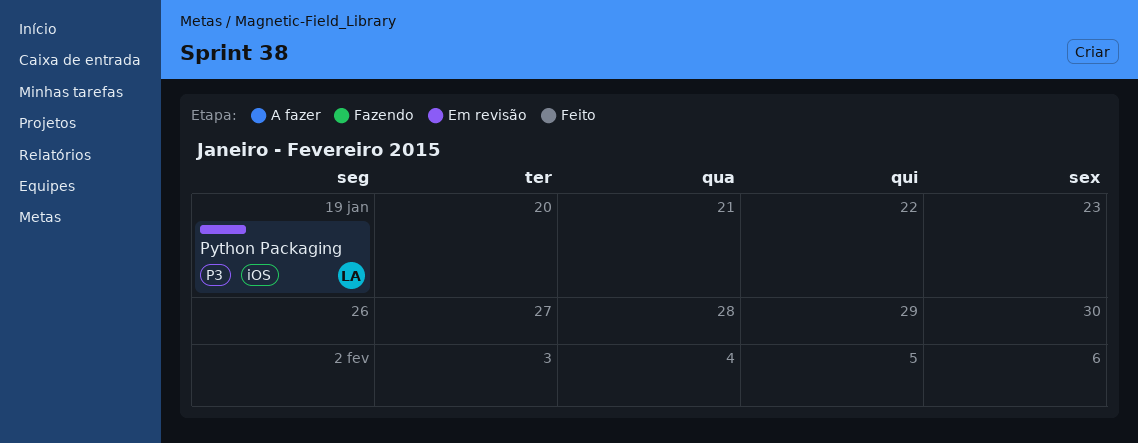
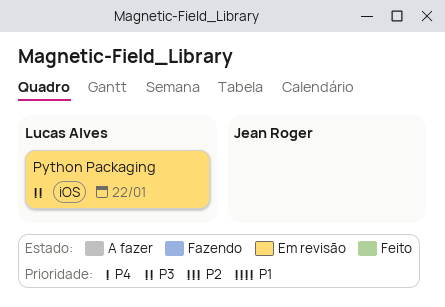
Python Packaging, due: Jan 19 -> Jan 22

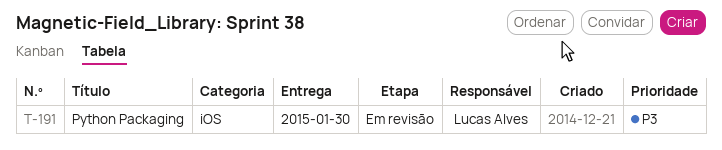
Python Packaging, due: Jan 22 -> Jan 30

